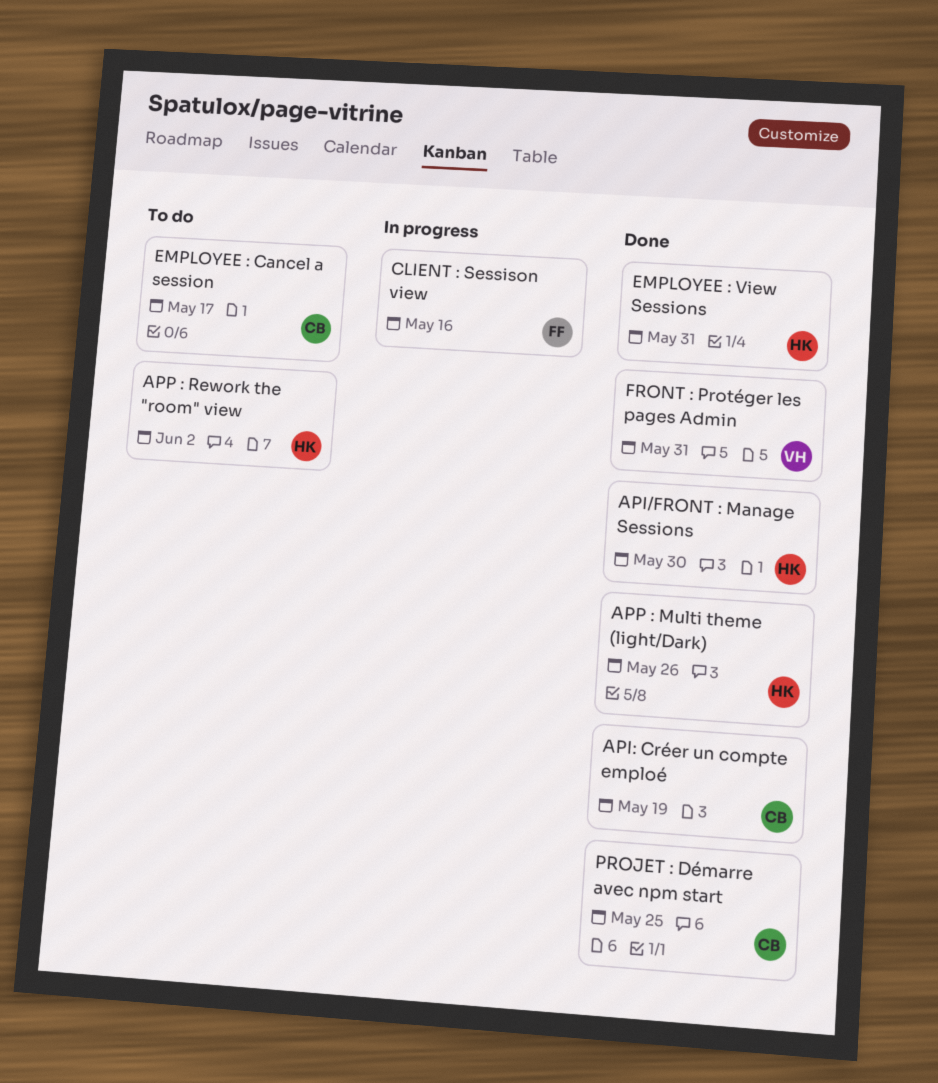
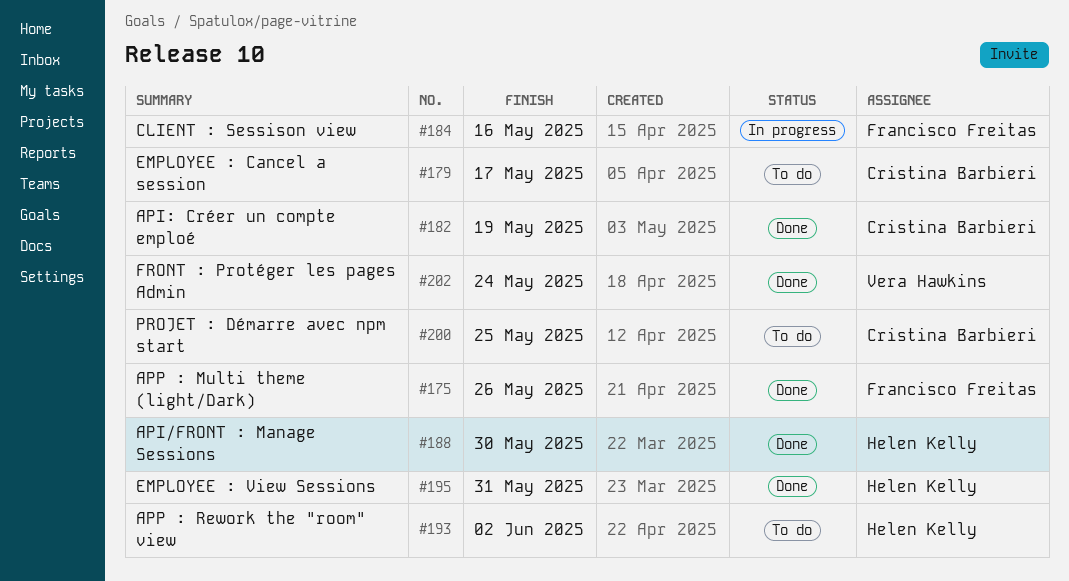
APP : Multi theme (light/Dark), owner: Helen Kelly -> Francisco Freitas
FRONT : Protéger les pages Admin, due: May 31 -> May 24
PROJET : Démarre avec npm start, status: Done -> To do

